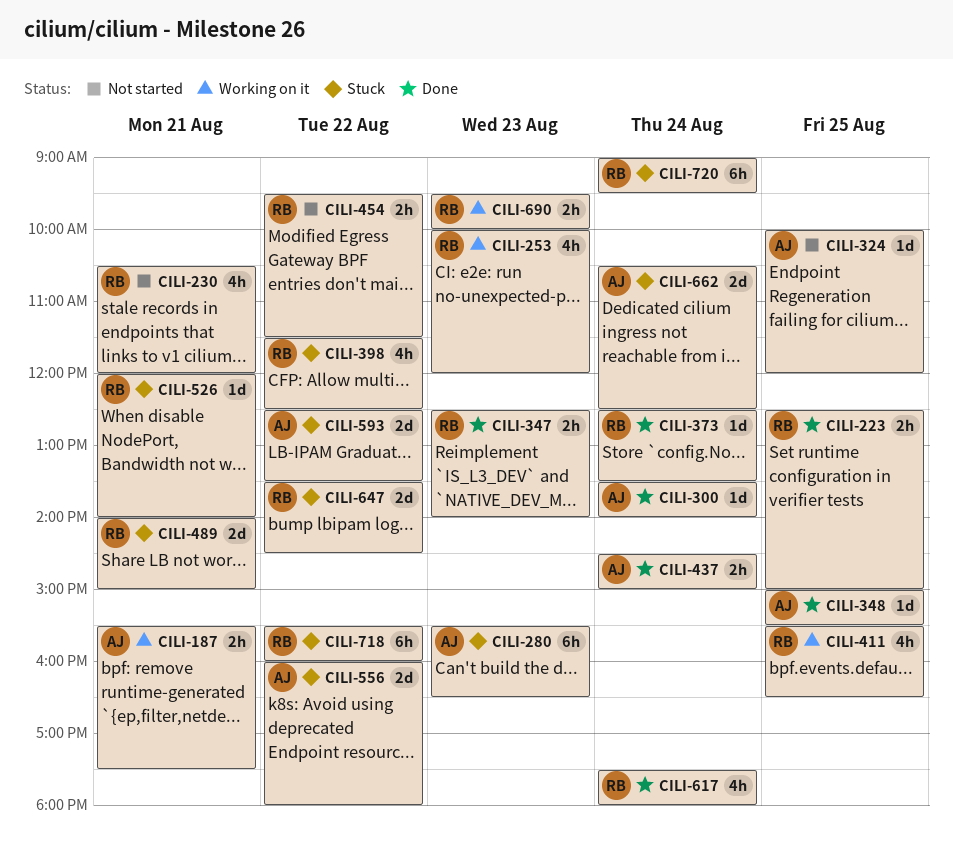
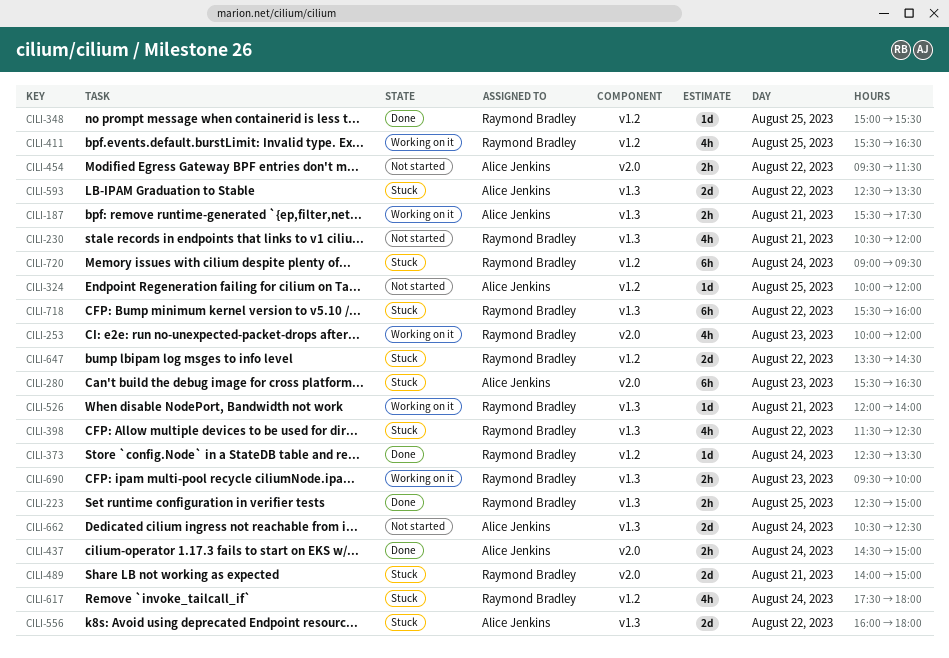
CILI-300: present -> none
CILI-347: present -> none
CILI-348, owner: Alice Jenkins -> Raymond Bradley
CILI-454, owner: Raymond Bradley -> Alice Jenkins
CILI-526, status: Stuck -> Working on it
CILI-617, status: Done -> Stuck
CILI-662, status: Stuck -> Not started

